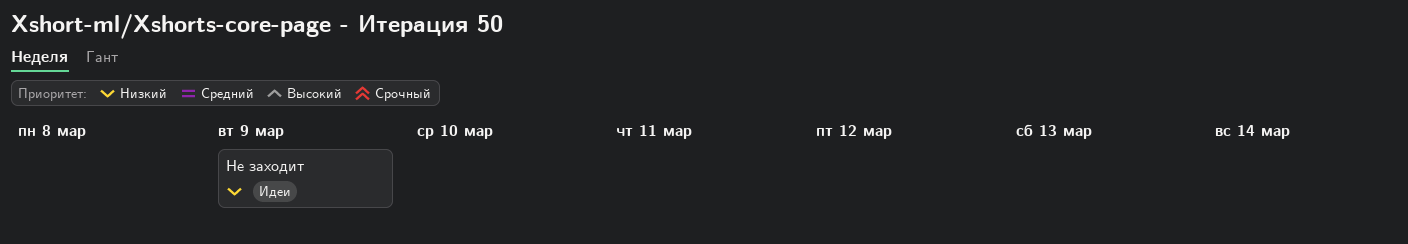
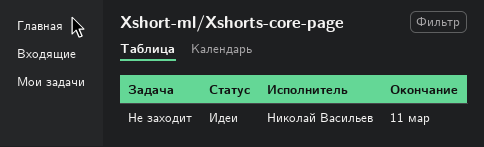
Не заходит, due: Mar 9 -> Mar 11

